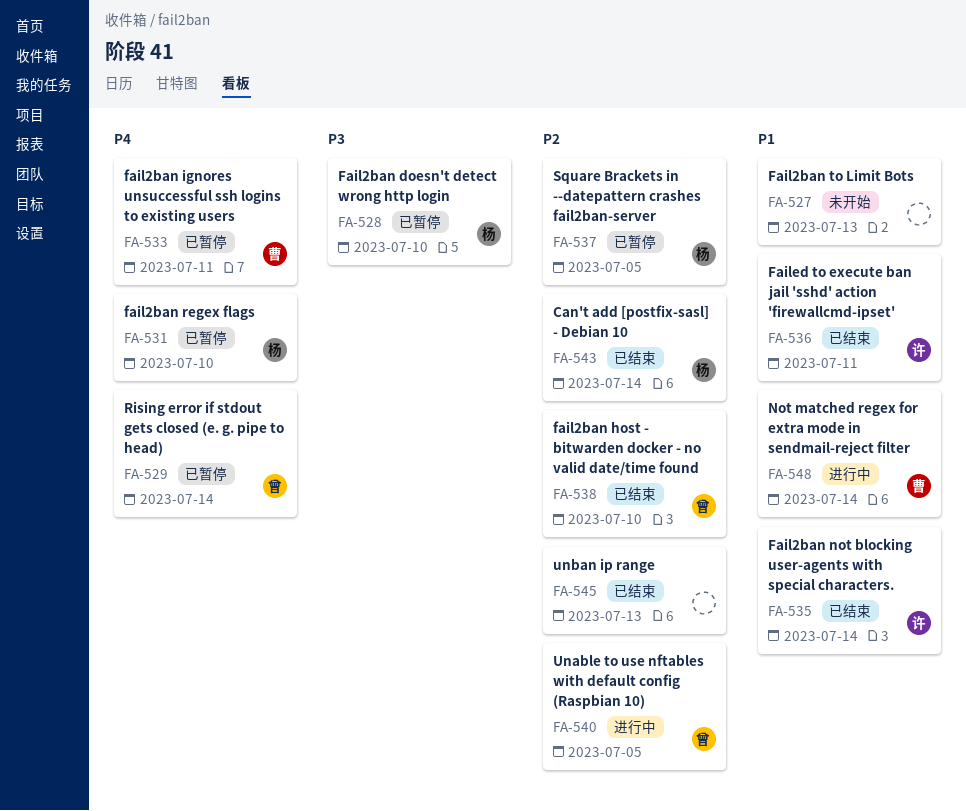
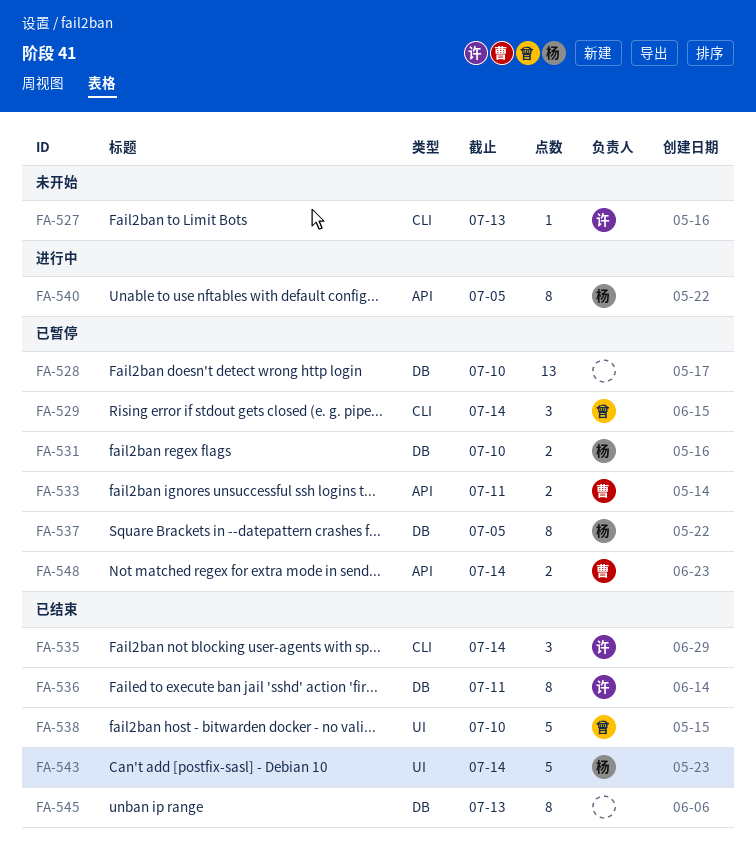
FA-527, owner: none -> 许
FA-528, owner: 杨 -> none
FA-540, owner: 曾 -> 杨
FA-548, status: 进行中 -> 已暂停

